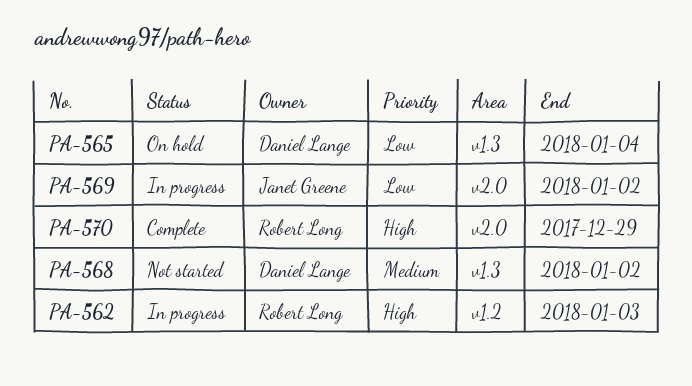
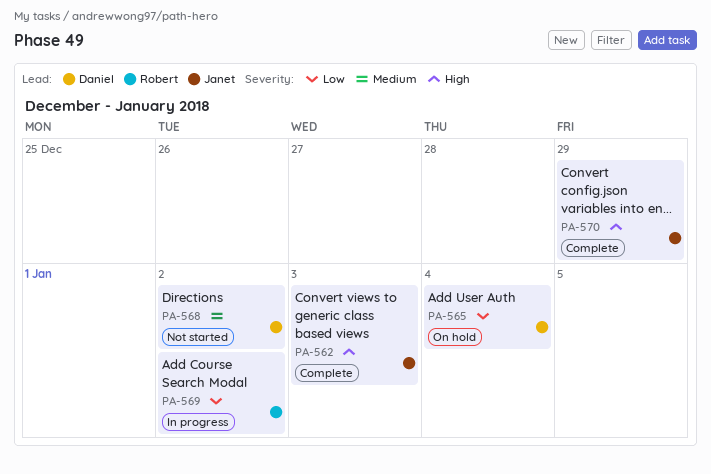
PA-562, status: In progress -> Complete
PA-562, owner: Robert Long -> Janet Greene
PA-569, owner: Janet Greene -> Robert Long
PA-570, owner: Robert Long -> Janet Greene

